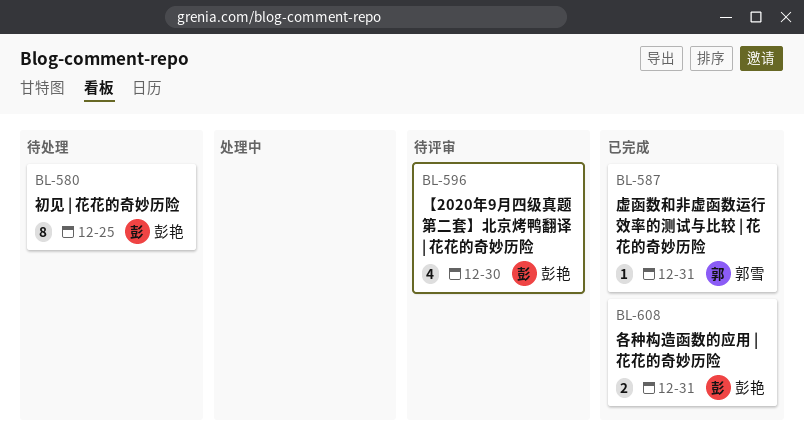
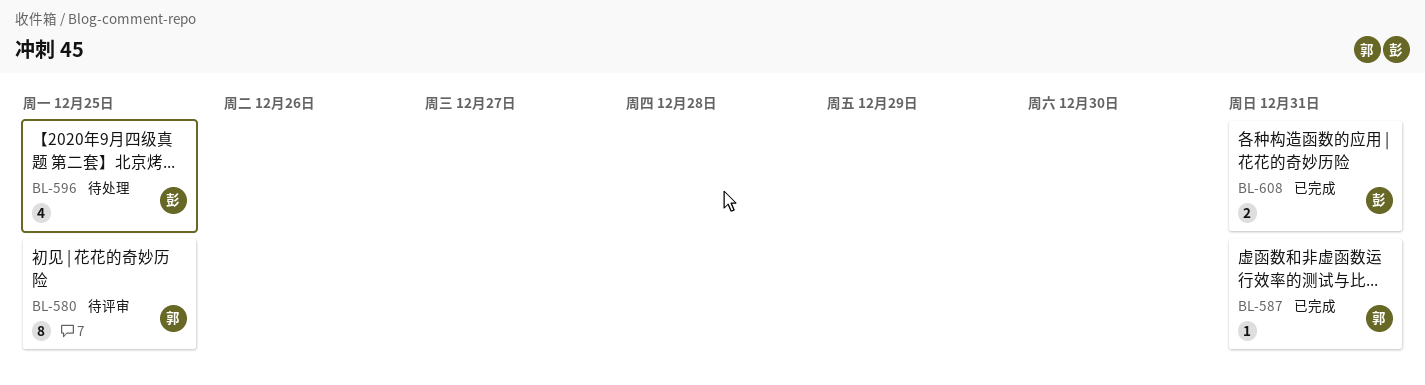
BL-580, status: 待处理 -> 待评审
BL-580, owner: 彭艳 -> 郭雪
BL-596, status: 待评审 -> 待处理
BL-596, due: Dec 30 -> Dec 25

